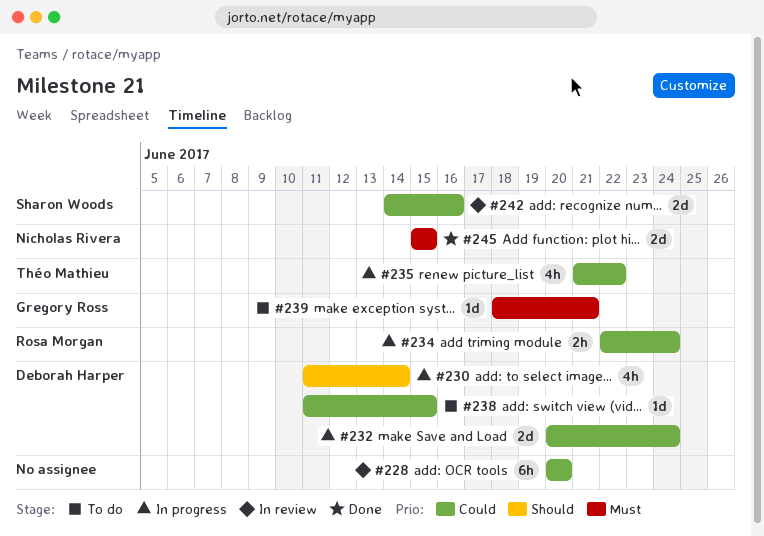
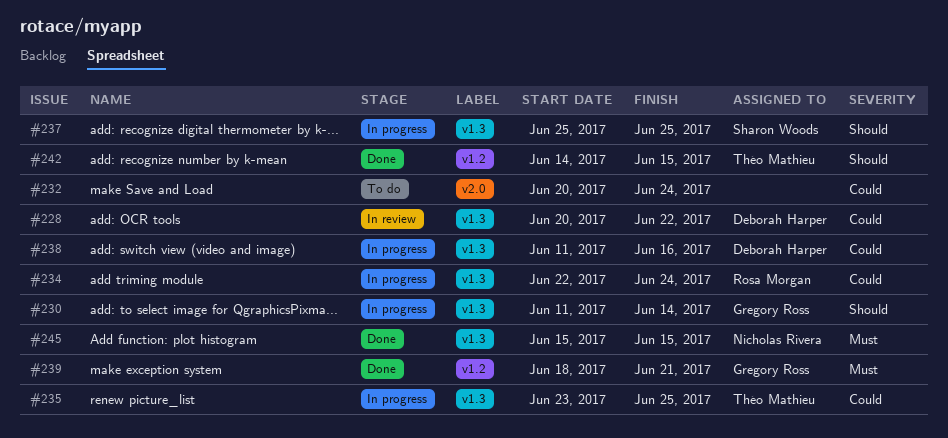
#228, owner: none -> Deborah Harper
#228, due: Jun 20 -> Jun 22
#230, owner: Deborah Harper -> Gregory Ross
#232, status: In progress -> To do
#232, owner: Deborah Harper -> none
#235, start: Jun 21 -> Jun 23
#235, due: Jun 22 -> Jun 25
#237: none -> present
#238, status: To do -> In progress
#238, due: Jun 15 -> Jun 16
#239, status: To do -> Done
#242, status: In review -> Done
#242, owner: Sharon Woods -> Théo Mathieu
#242, priority: Could -> Should
#242, due: Jun 16 -> Jun 15

